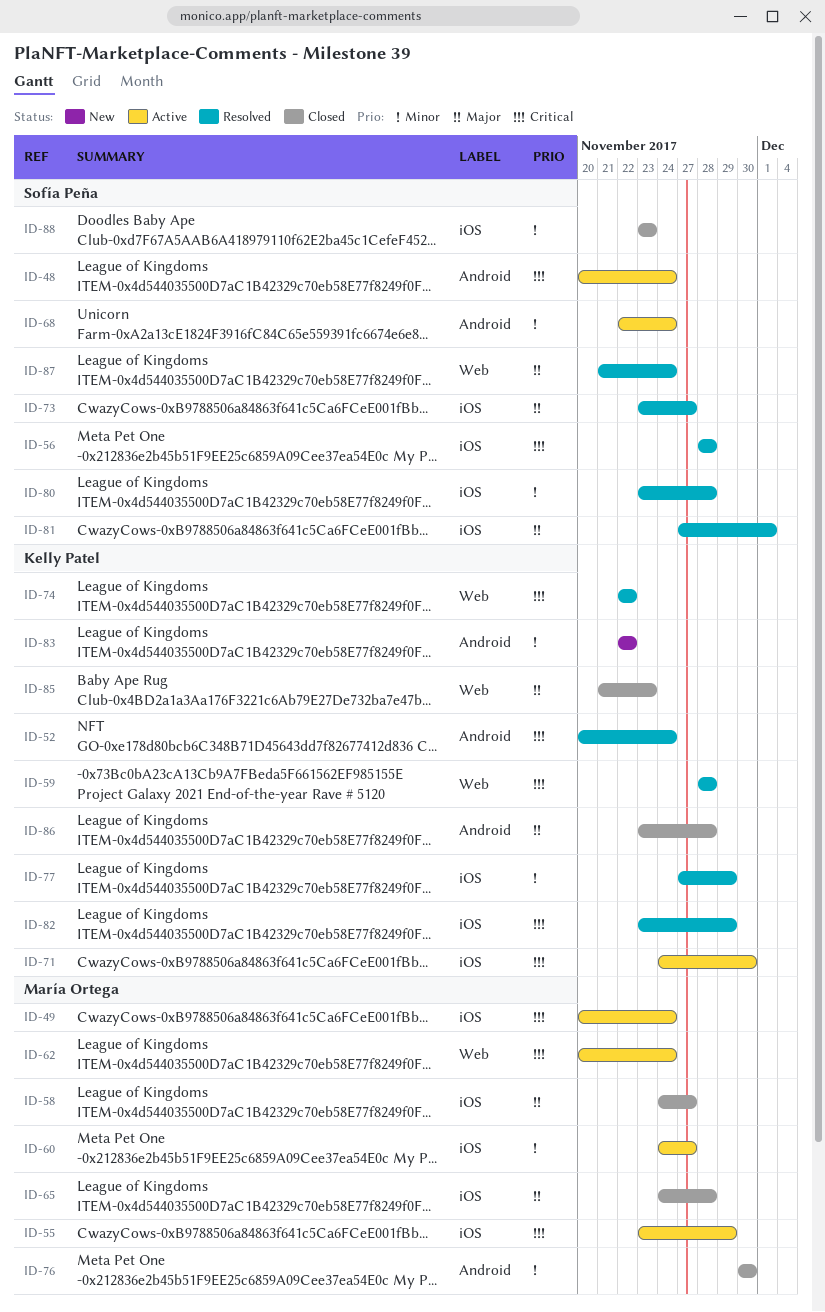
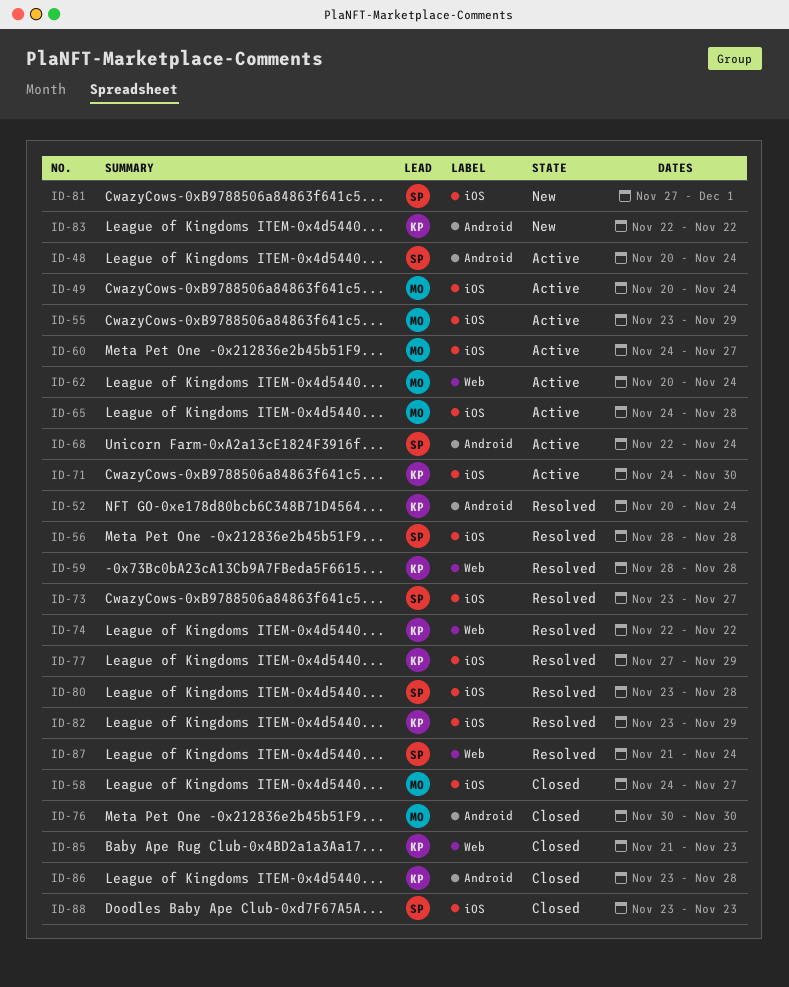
ID-65, status: Closed -> Active
ID-81, status: Resolved -> New

